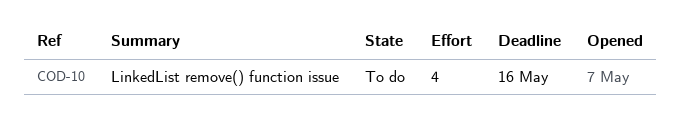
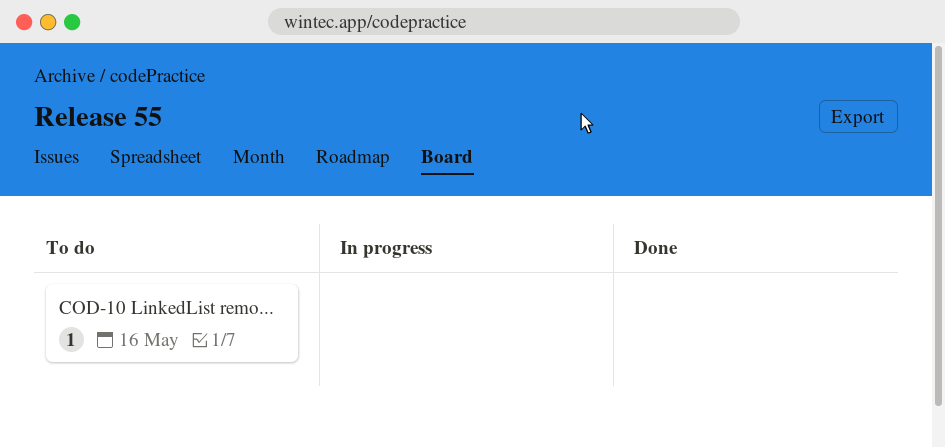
COD-10, estimate: 4 -> 1

